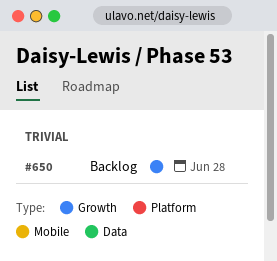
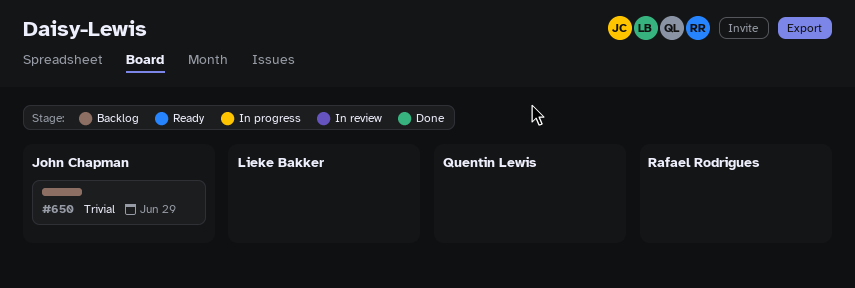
#650, due: Jun 28 -> Jun 29

